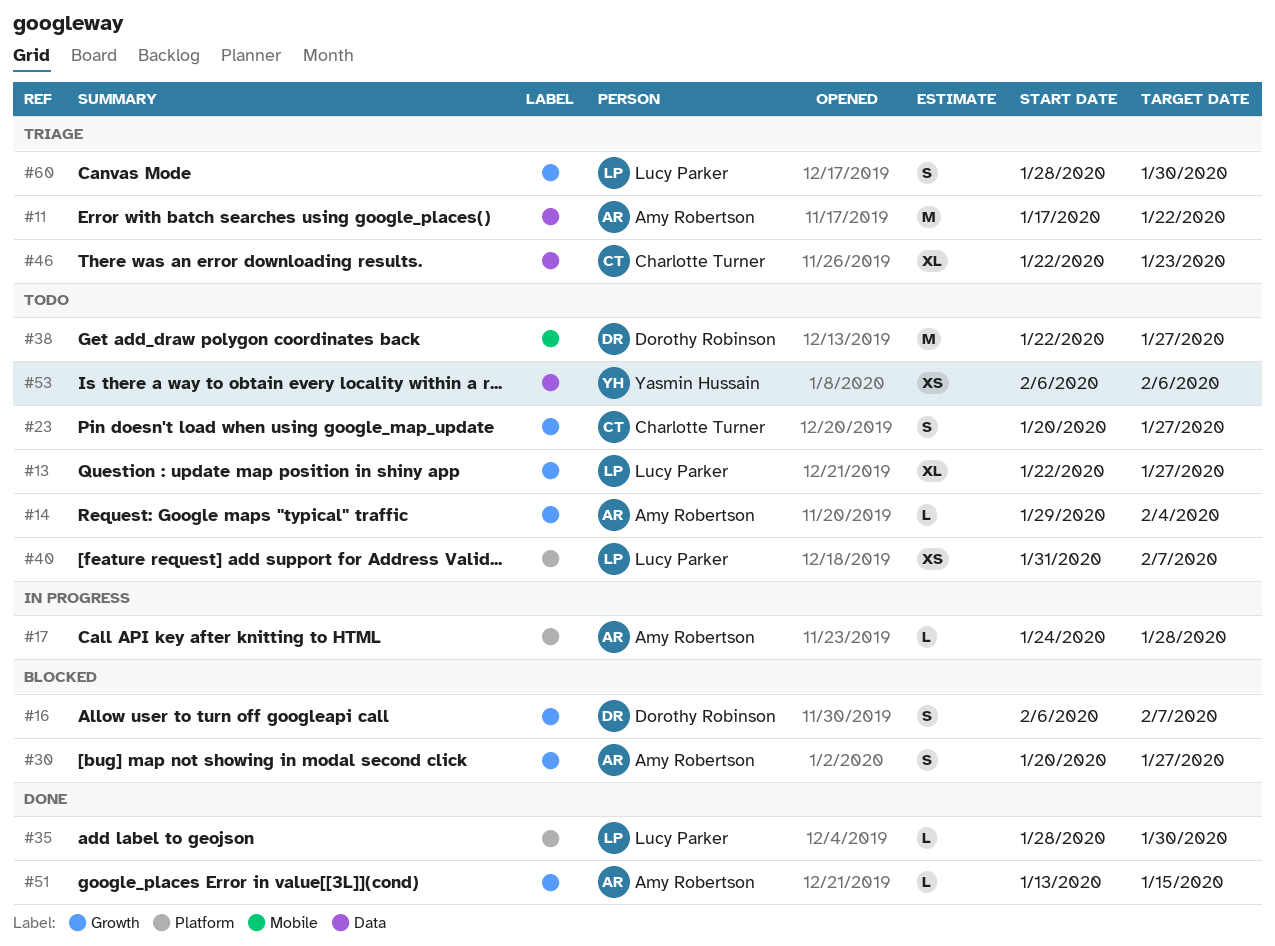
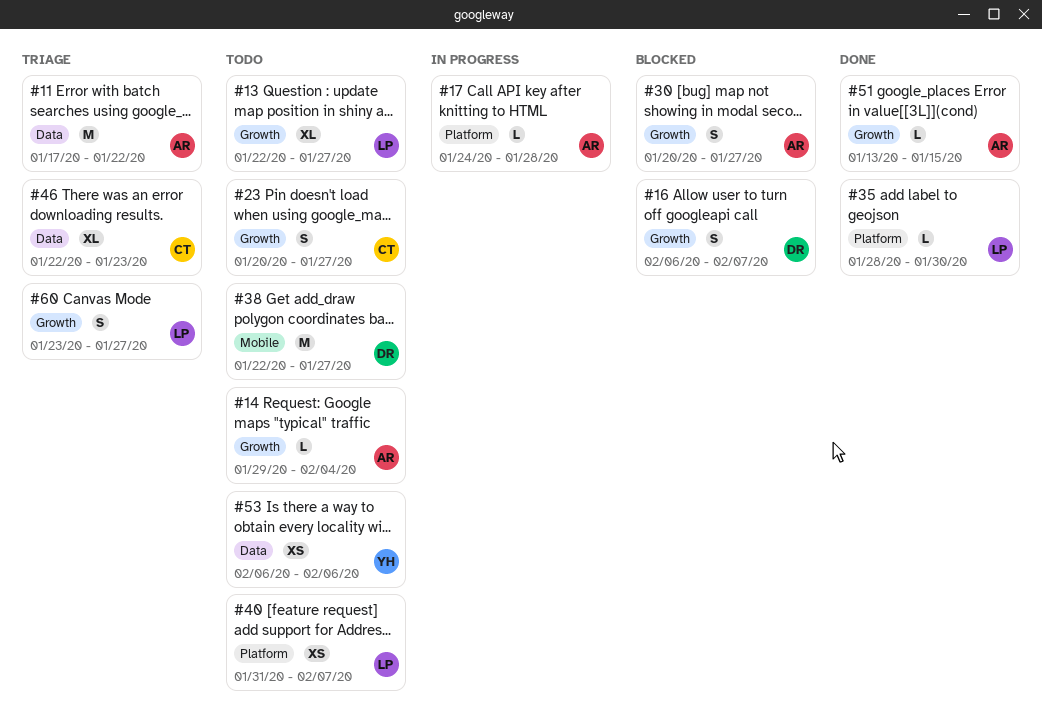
#60, start: Jan 28 -> Jan 23
#60, due: Jan 30 -> Jan 27

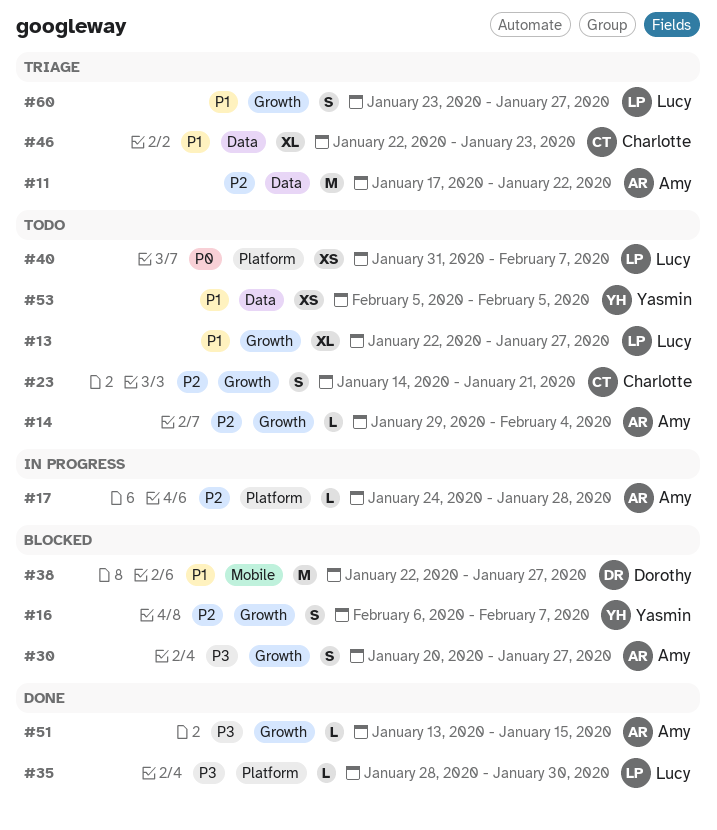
#16, owner: Dorothy -> Yasmin
#23, start: Jan 20 -> Jan 14
#23, due: Jan 27 -> Jan 21
#38, status: Todo -> Blocked
#53, start: Feb 6 -> Feb 5
#53, due: Feb 6 -> Feb 5

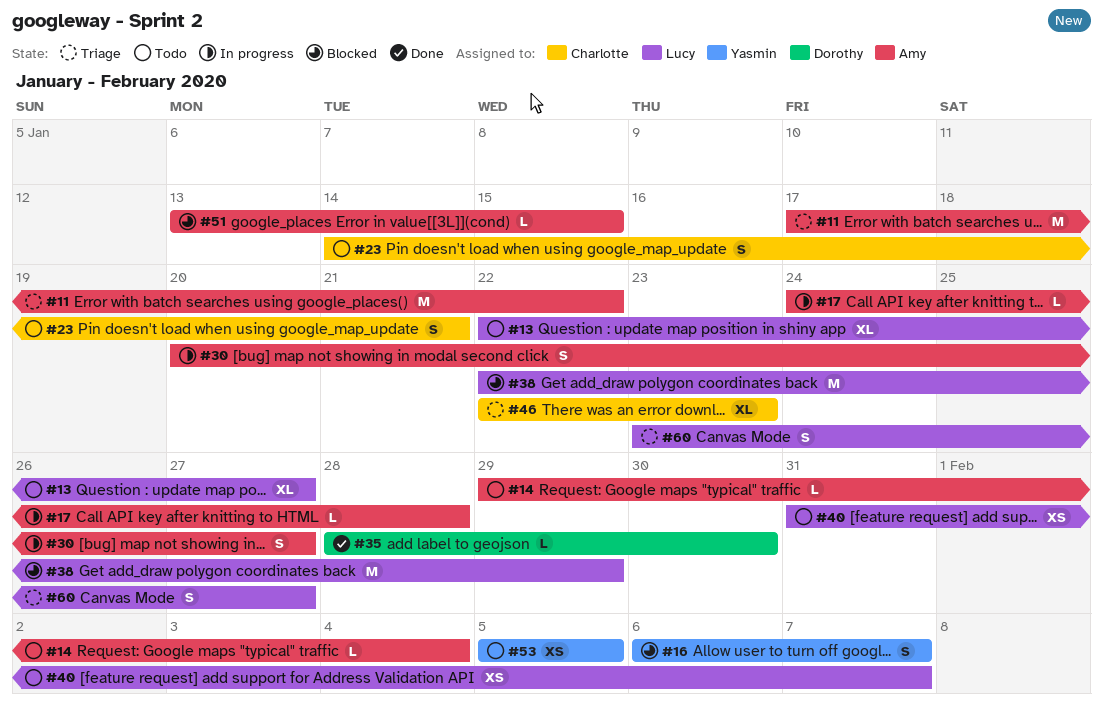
#30, status: Blocked -> In progress
#35, owner: Lucy -> Dorothy
#38, owner: Dorothy -> Lucy
#38, due: Jan 27 -> Jan 29
#51, status: Done -> Blocked

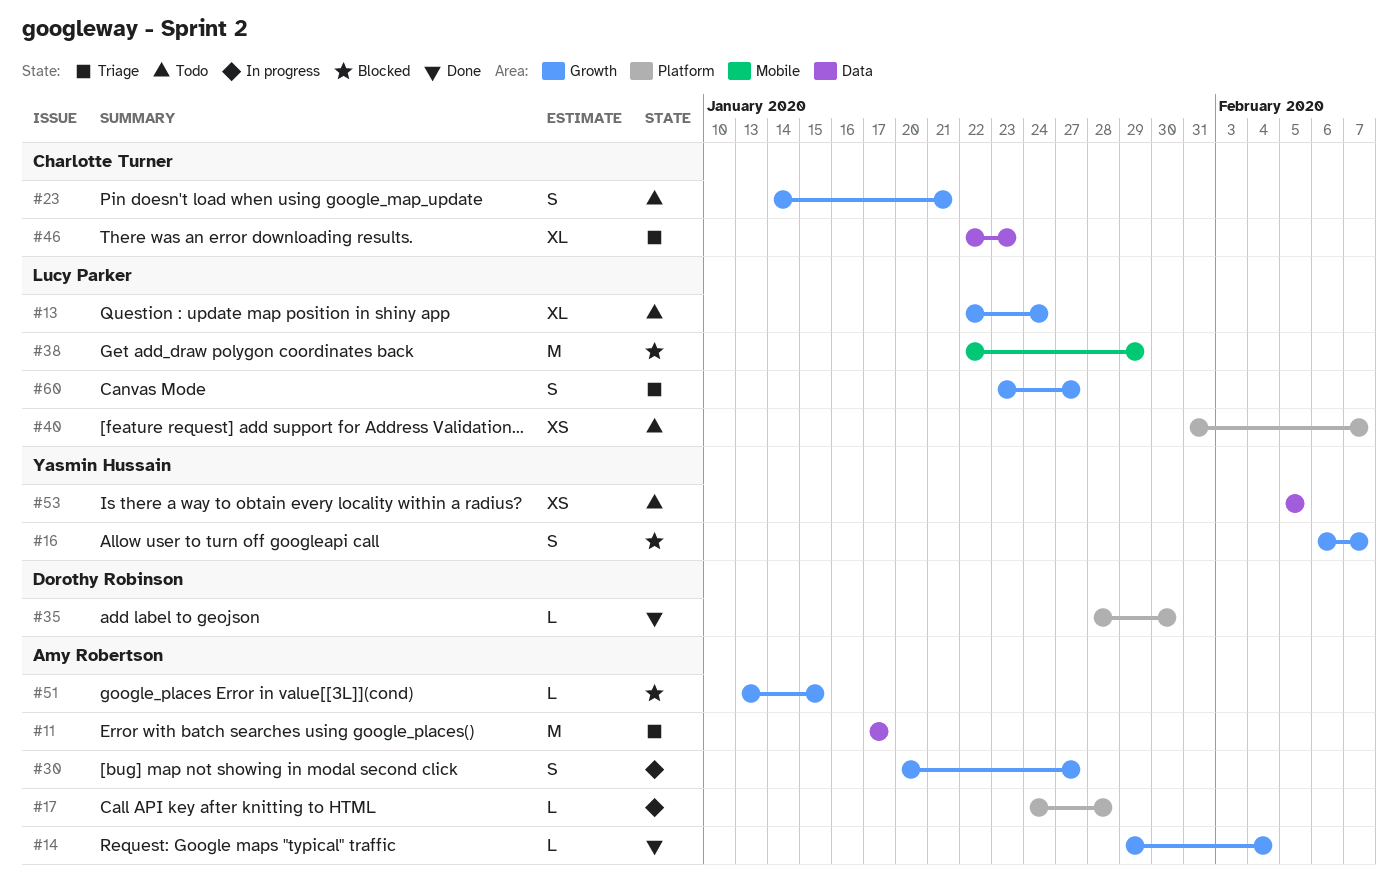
#11, due: Jan 22 -> Jan 17
#13, due: Jan 27 -> Jan 24
#14, status: Todo -> Done

